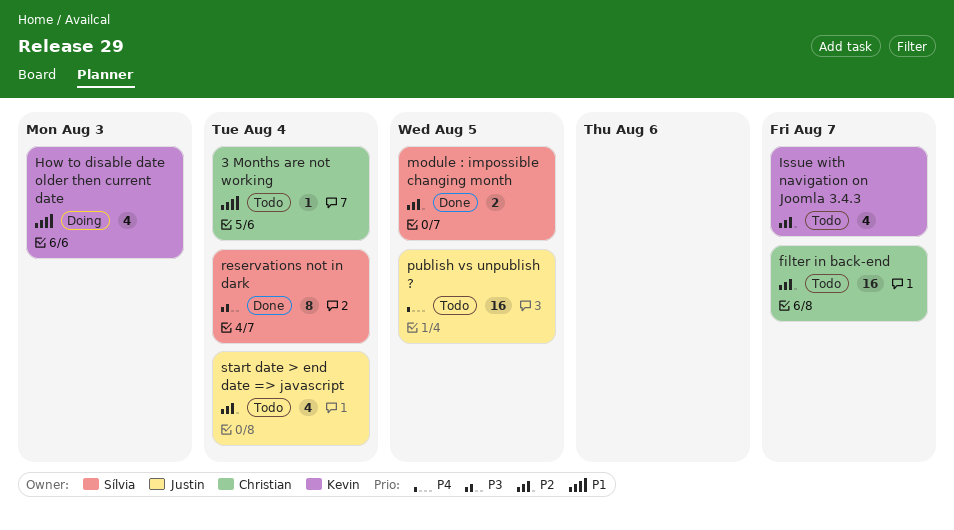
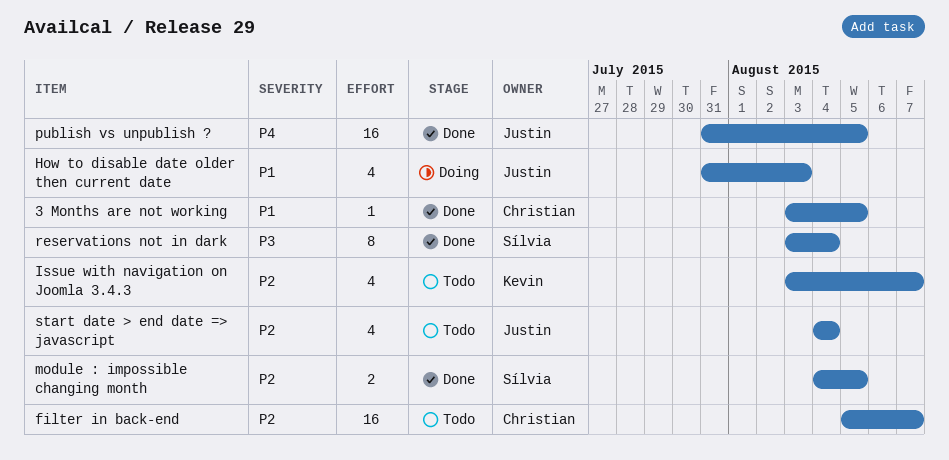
3 Months are not working, status: Todo -> Done
3 Months are not working, due: Aug 4 -> Aug 5
How to disable date older then current date, owner: Kevin -> Justin
publish vs unpublish ?, status: Todo -> Done

